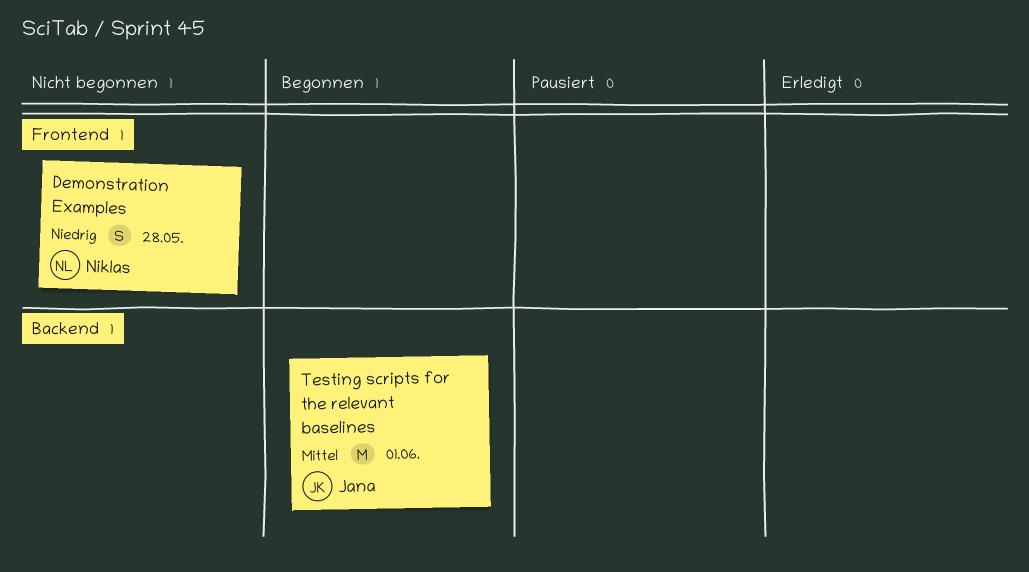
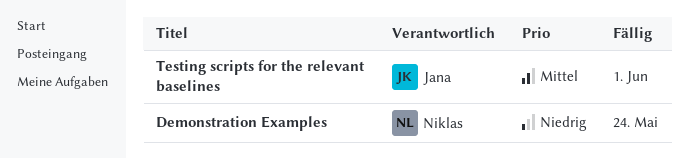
Demonstration Examples, due: May 28 -> May 24

